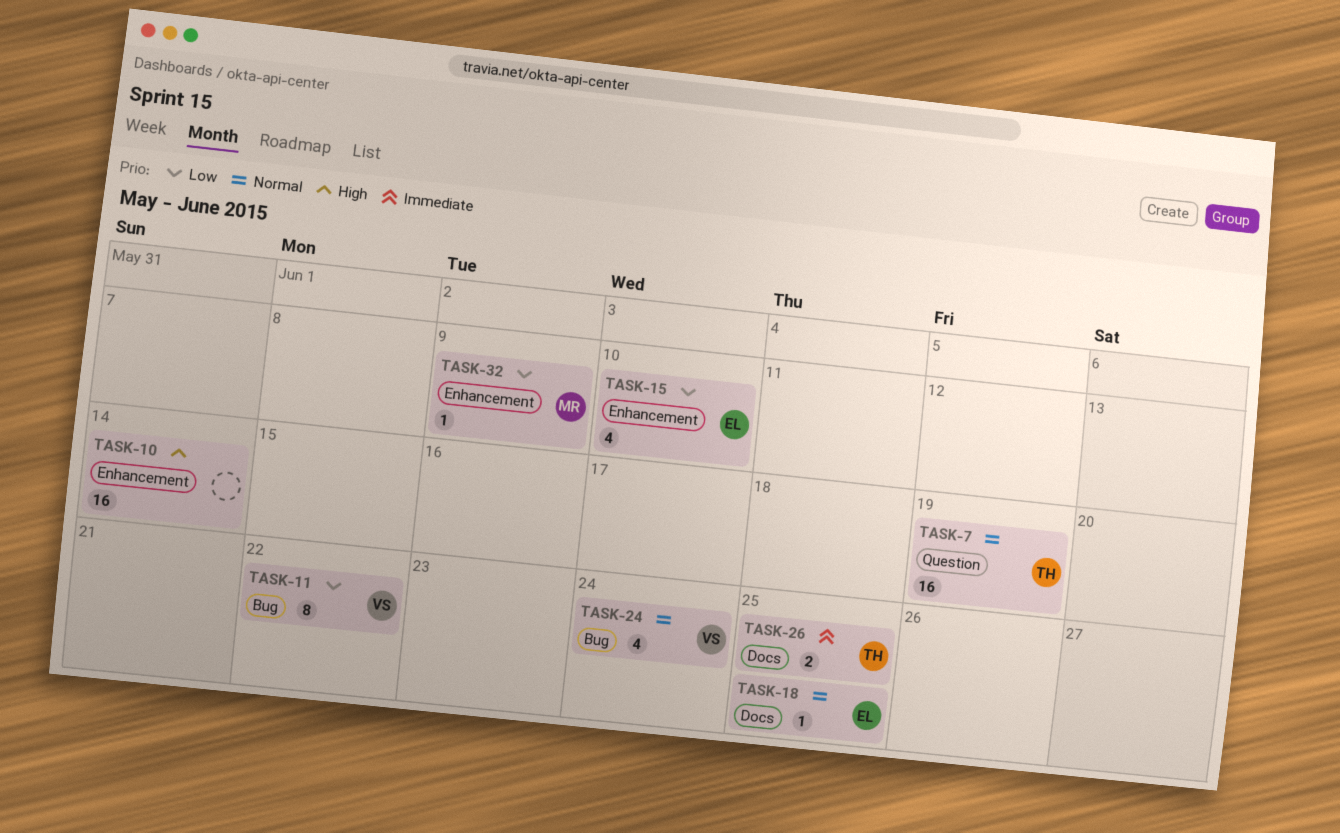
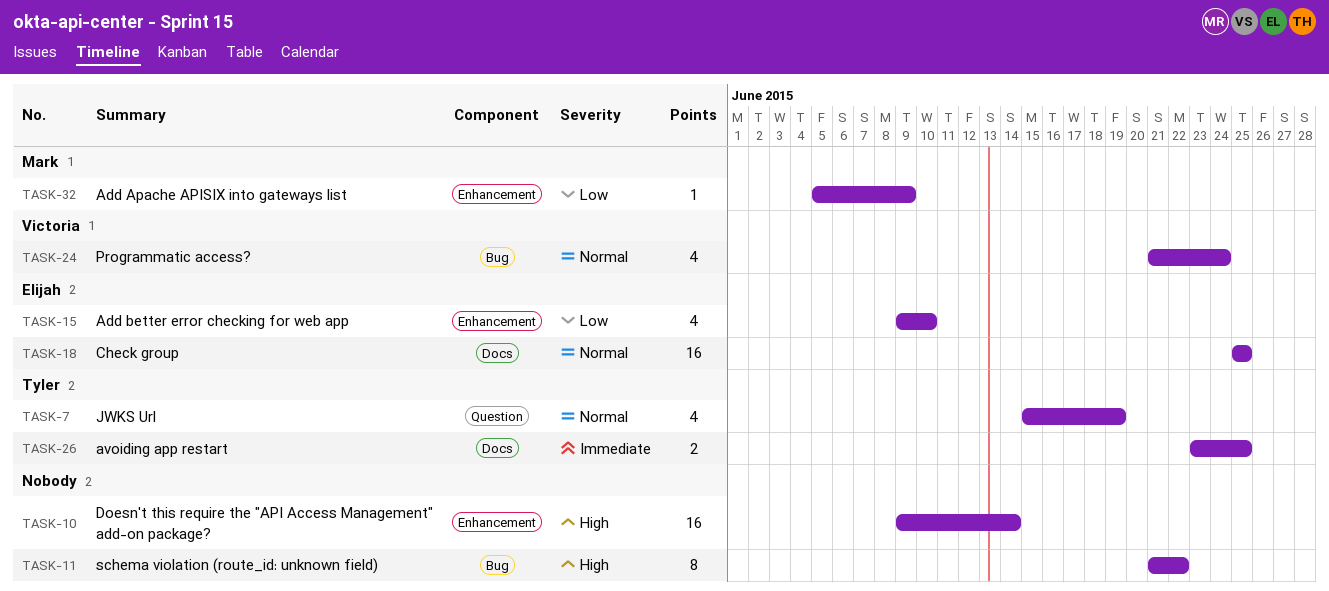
TASK-7, estimate: 16 -> 4
TASK-11, owner: Victoria -> none
TASK-11, priority: Low -> High
TASK-18, estimate: 1 -> 16

